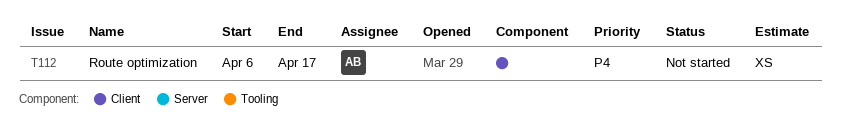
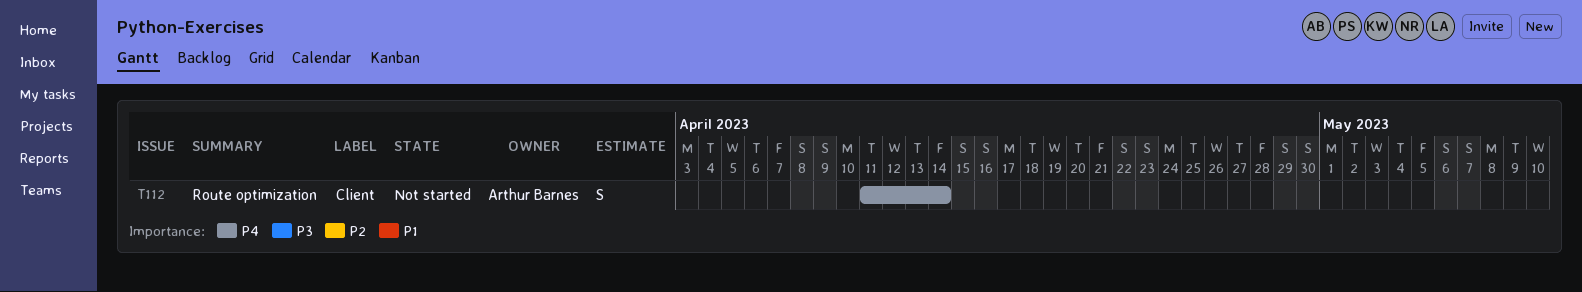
T112, estimate: XS -> S
T112, start: Apr 6 -> Apr 11
T112, due: Apr 17 -> Apr 14

